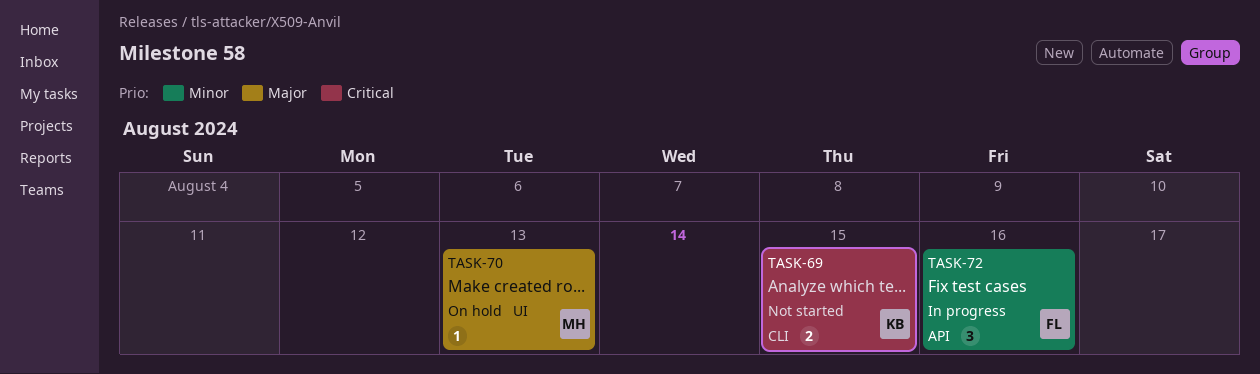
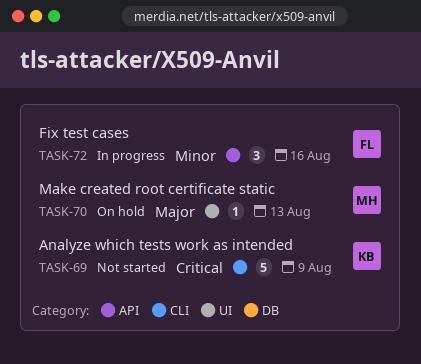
TASK-69, estimate: 2 -> 5
TASK-69, due: Aug 15 -> Aug 9

